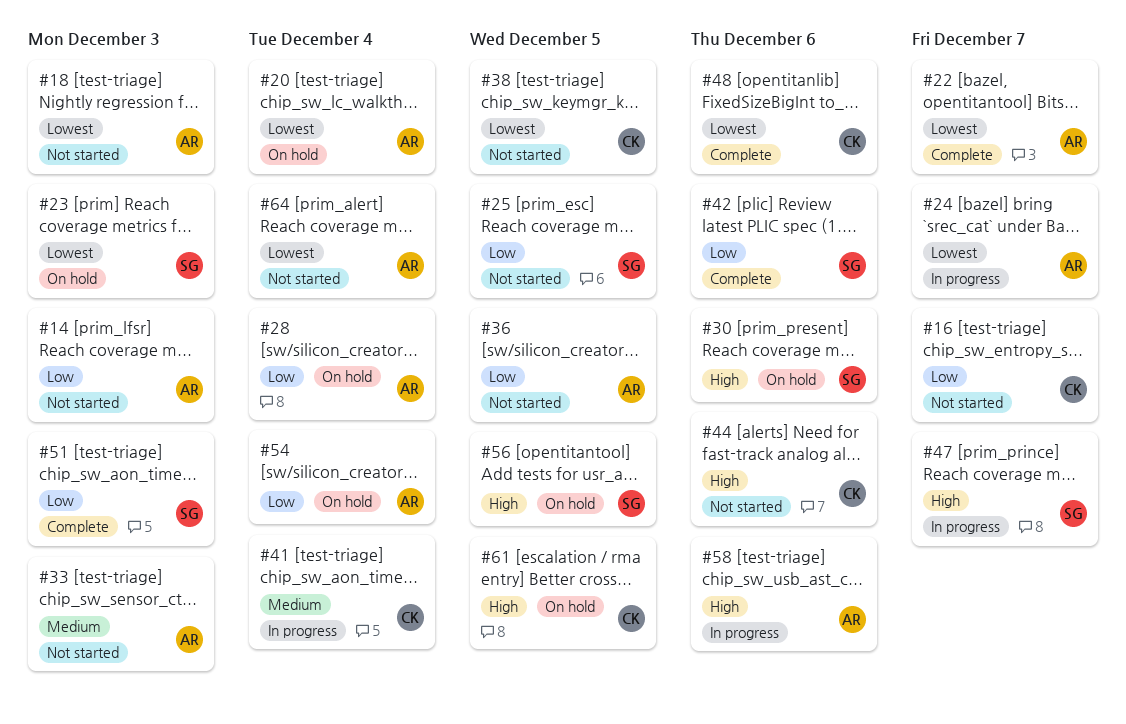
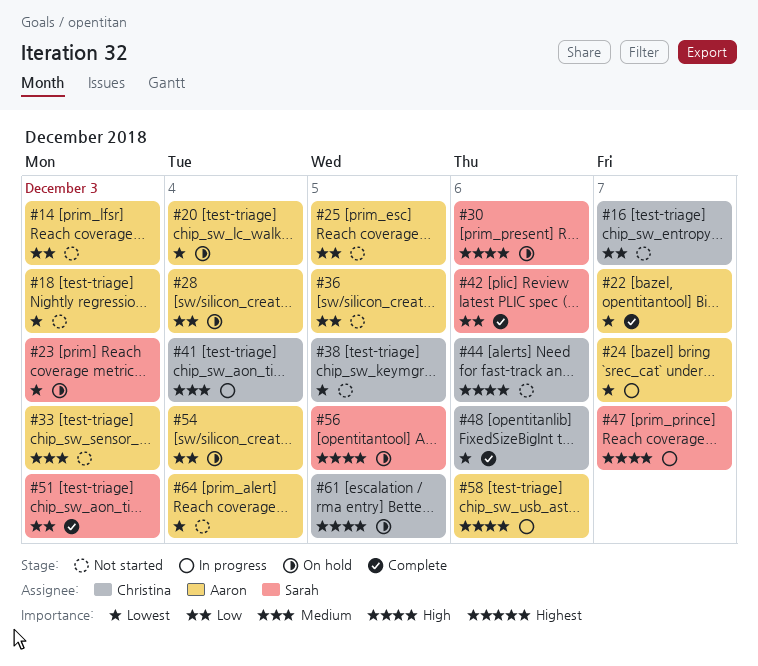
#25, owner: Sarah -> Aaron

